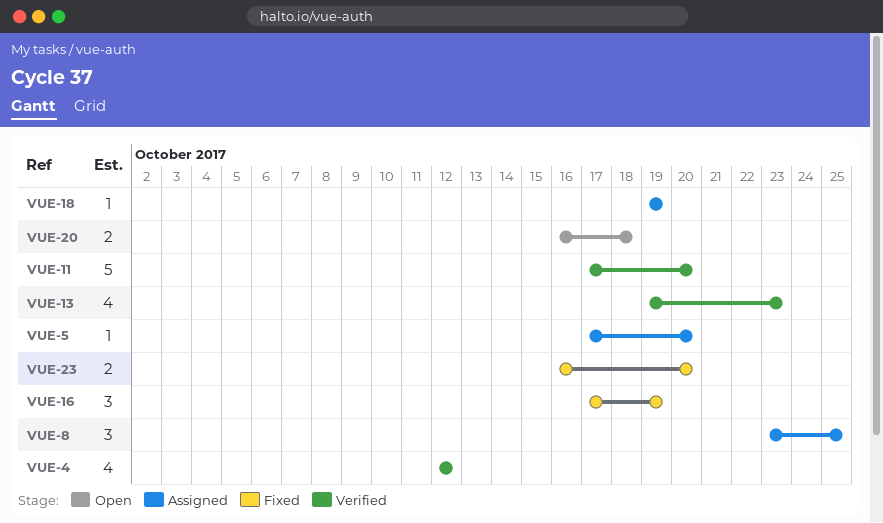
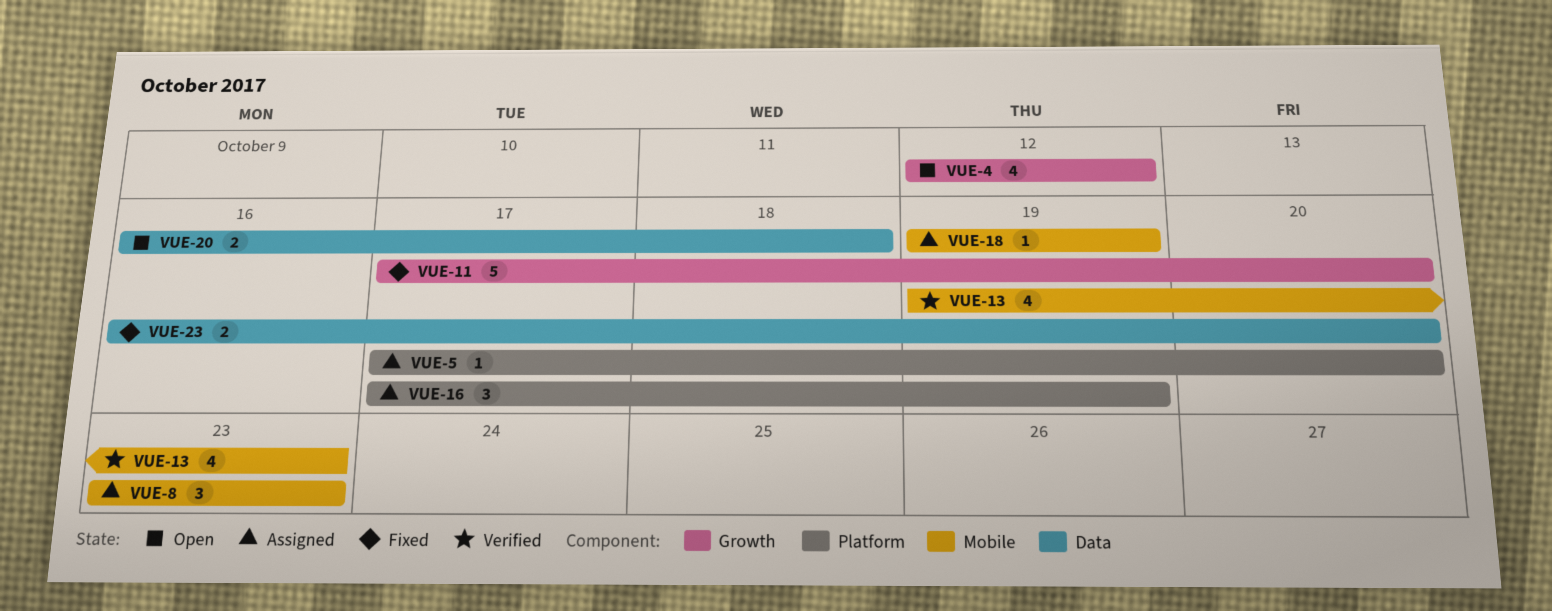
VUE-4, status: Verified -> Open
VUE-8, due: Oct 25 -> Oct 23
VUE-11, status: Verified -> Fixed
VUE-16, status: Fixed -> Assigned

